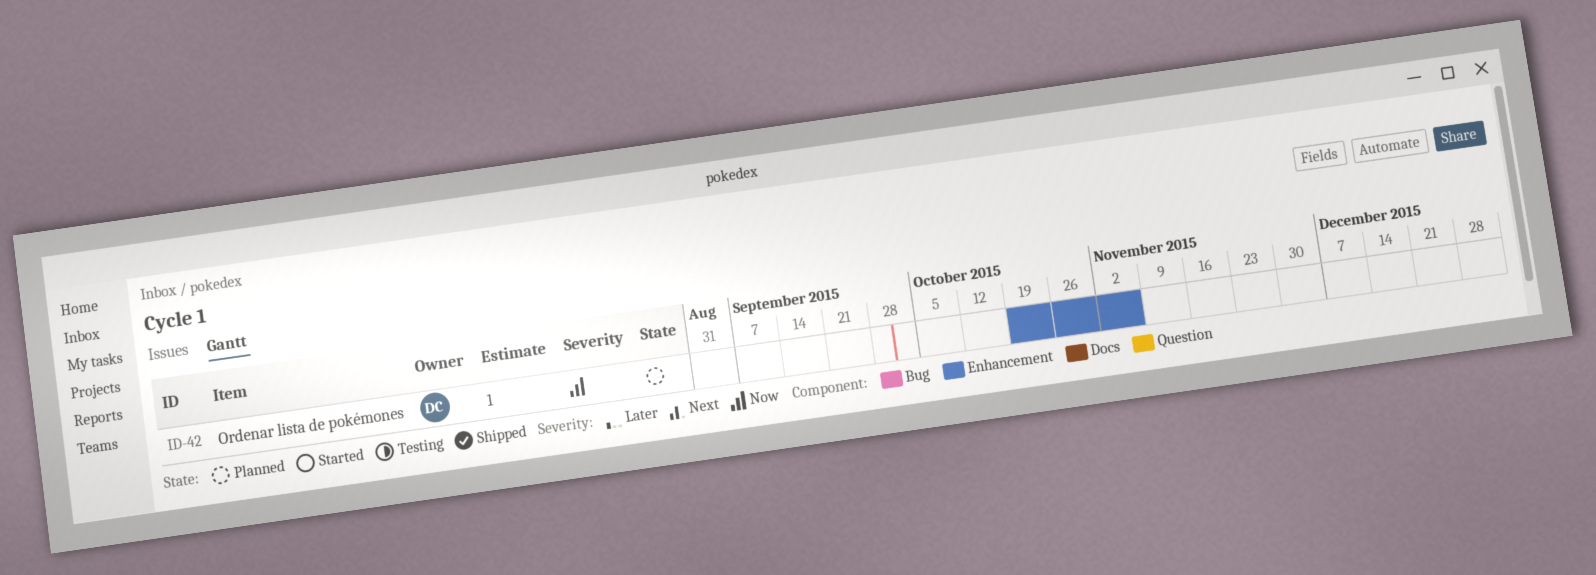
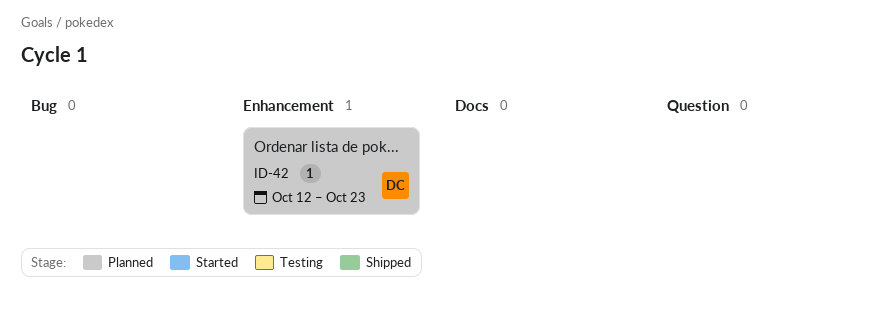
ID-42, start: Oct 19 -> Oct 12
ID-42, due: Nov 6 -> Oct 23

